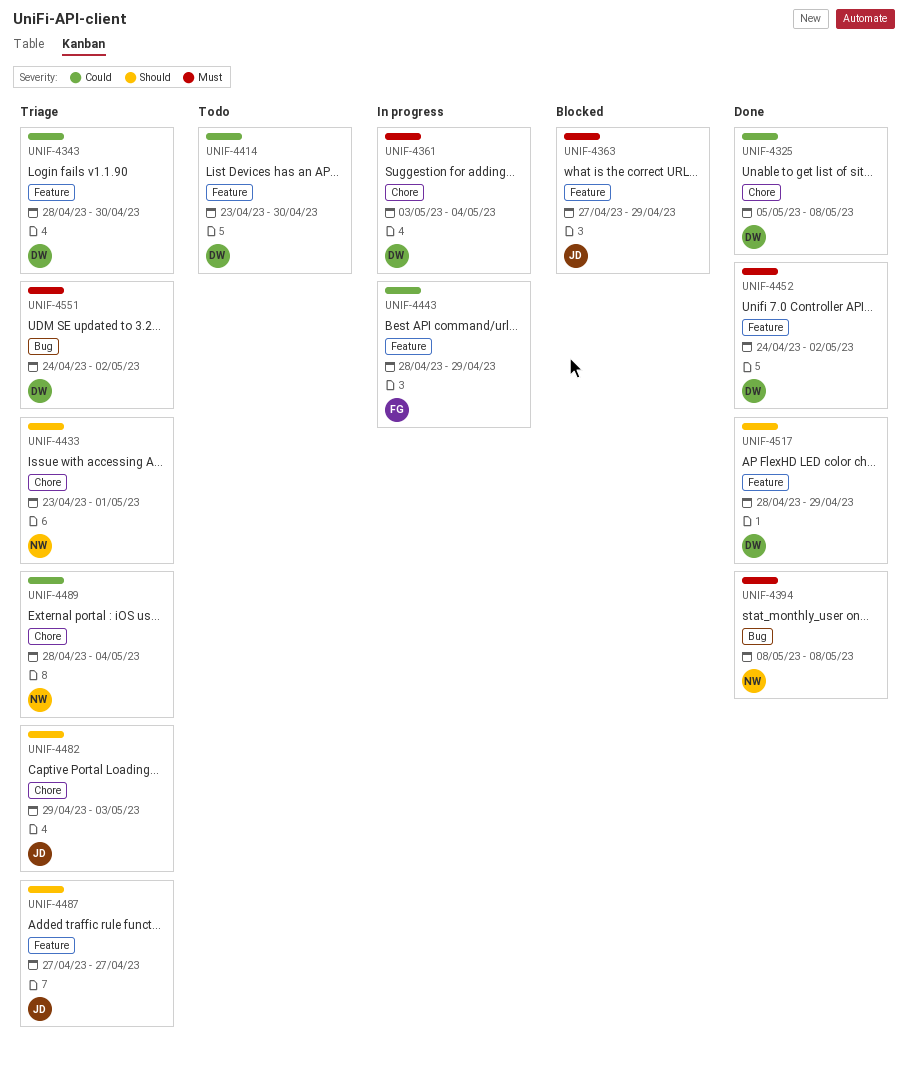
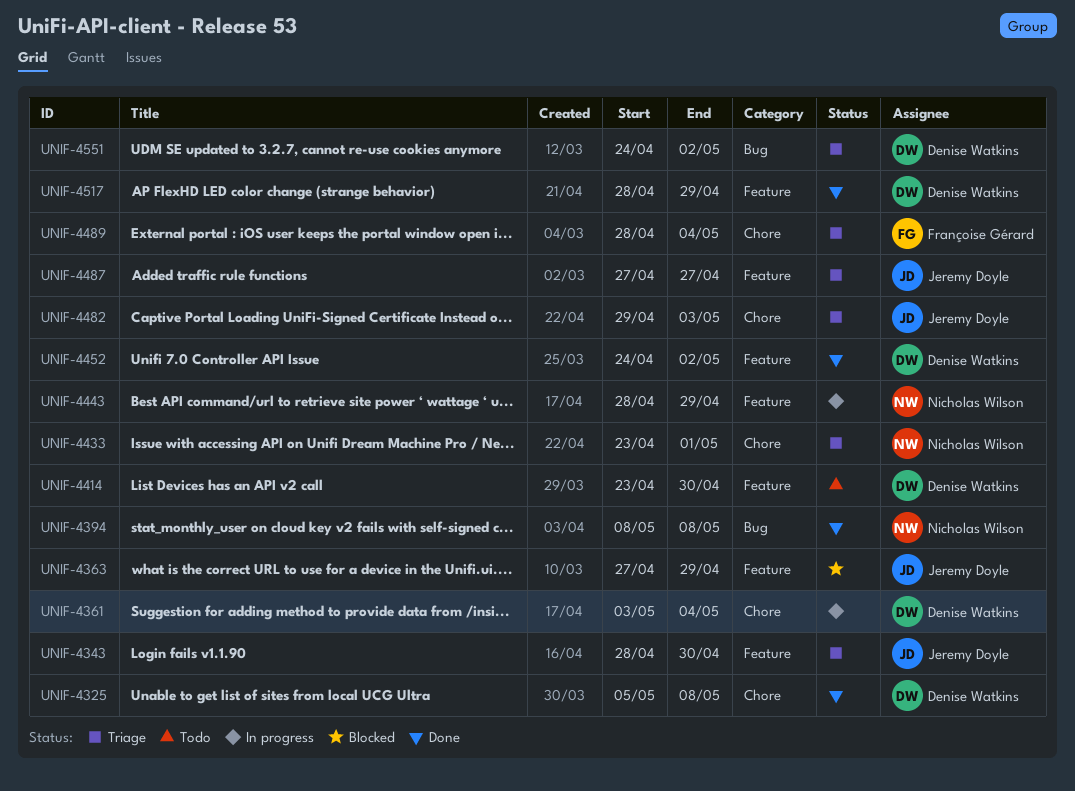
UNIF-4343, owner: Denise Watkins -> Jeremy Doyle
UNIF-4443, owner: Françoise Gérard -> Nicholas Wilson
UNIF-4489, owner: Nicholas Wilson -> Françoise Gérard

